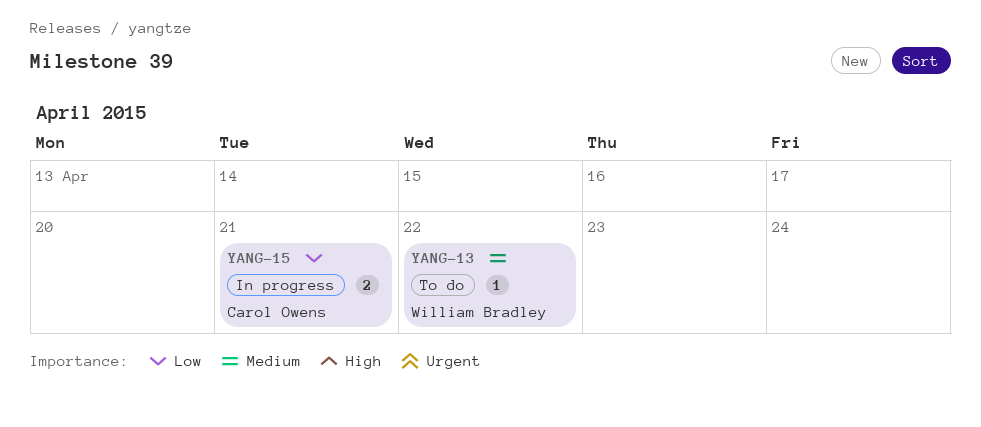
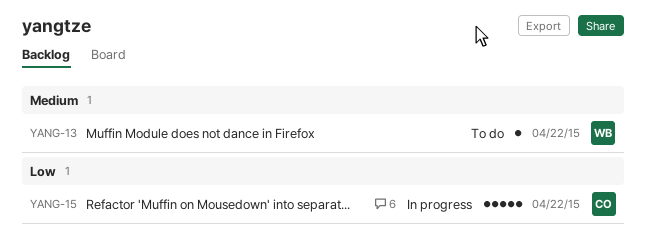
YANG-15, estimate: 2 -> 5
YANG-15, due: Apr 21 -> Apr 22

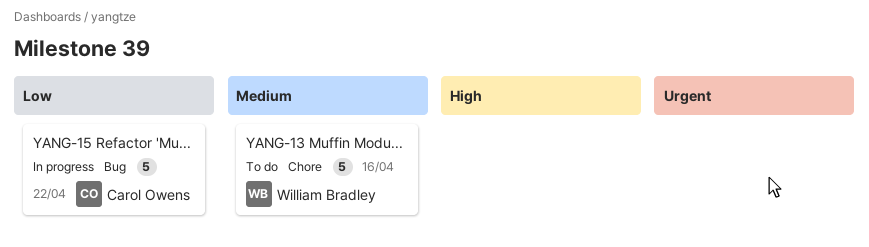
YANG-13, estimate: 1 -> 5
YANG-13, due: Apr 22 -> Apr 16

